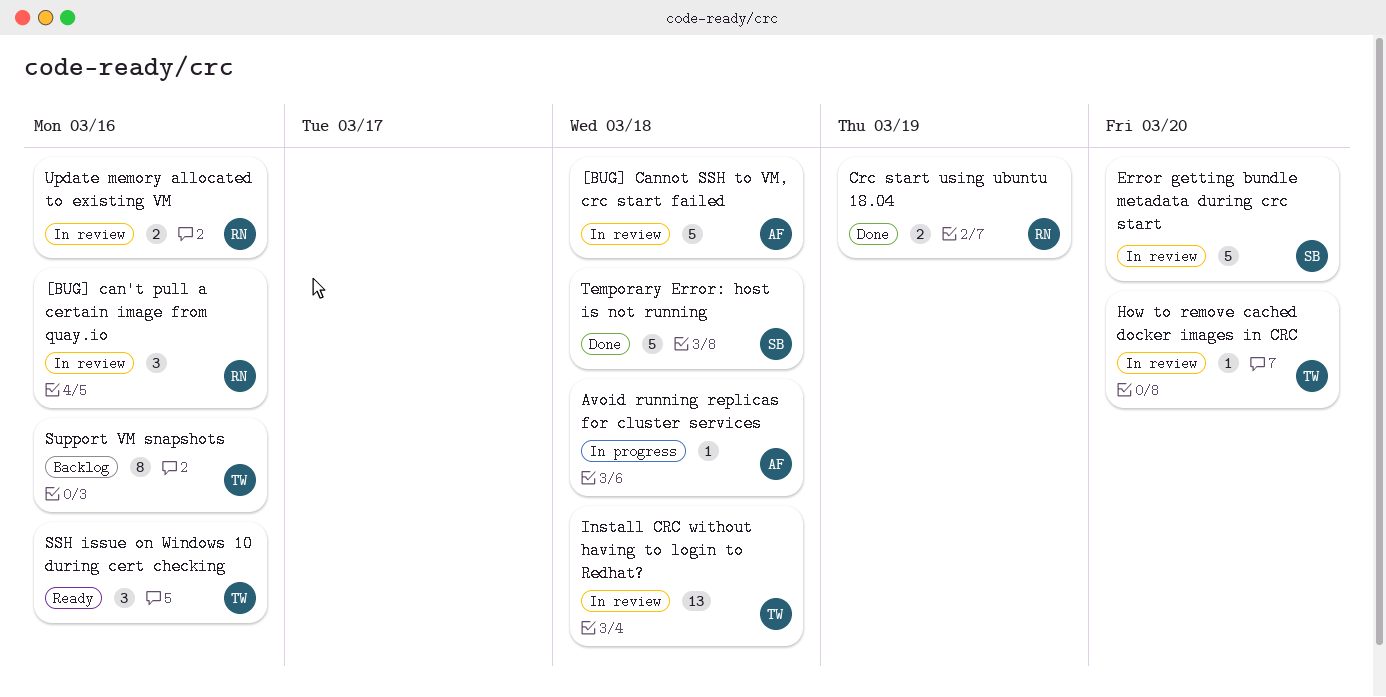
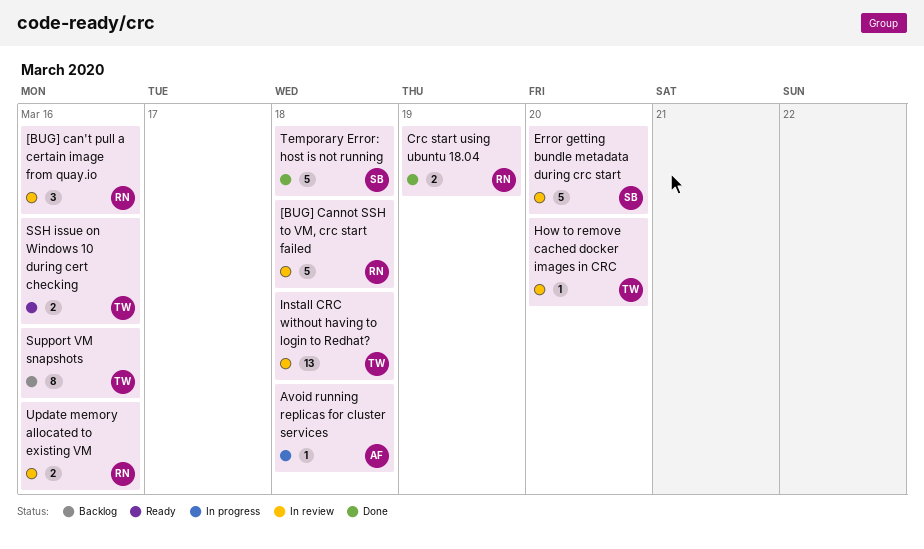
[BUG] Cannot SSH to VM, crc start failed, owner: AF -> RN
SSH issue on Windows 10 during cert checking, estimate: 3 -> 2

